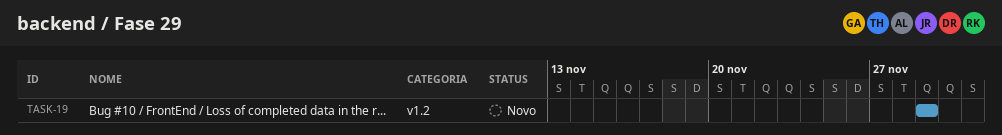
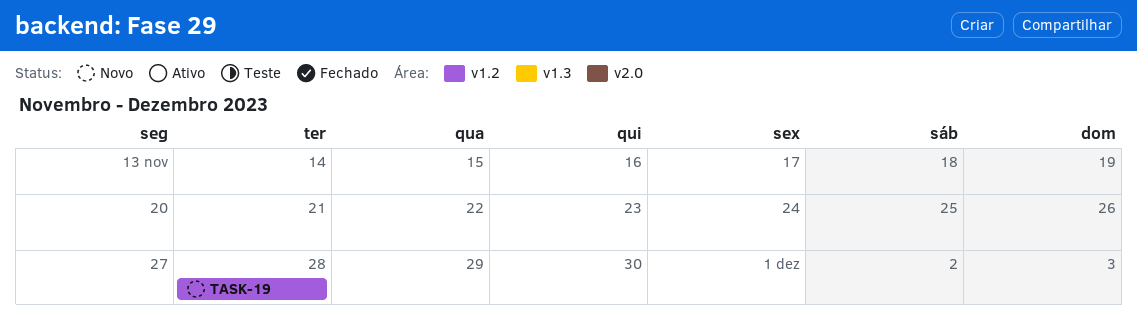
TASK-19, start: Nov 29 -> Nov 28
TASK-19, due: Nov 29 -> Nov 28

